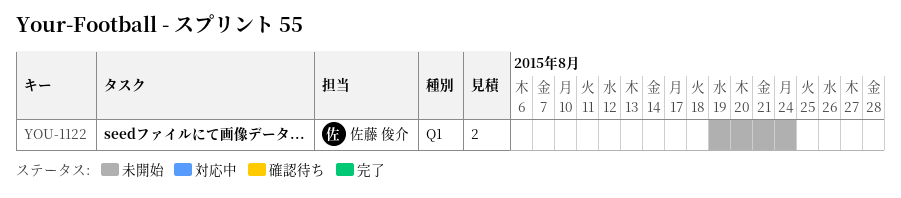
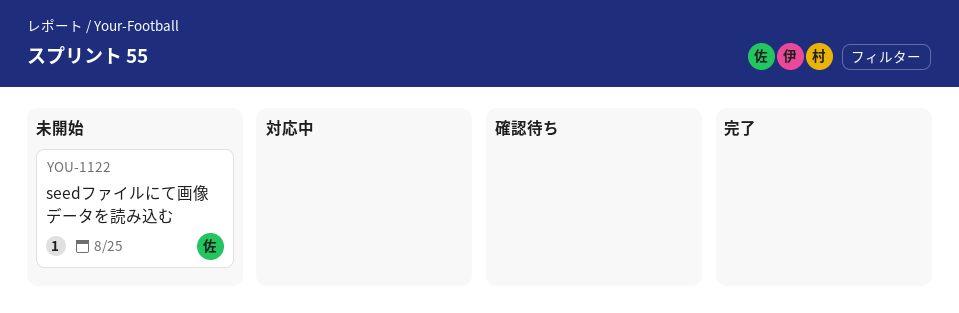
YOU-1122, estimate: 2 -> 1
YOU-1122, due: Aug 24 -> Aug 25

